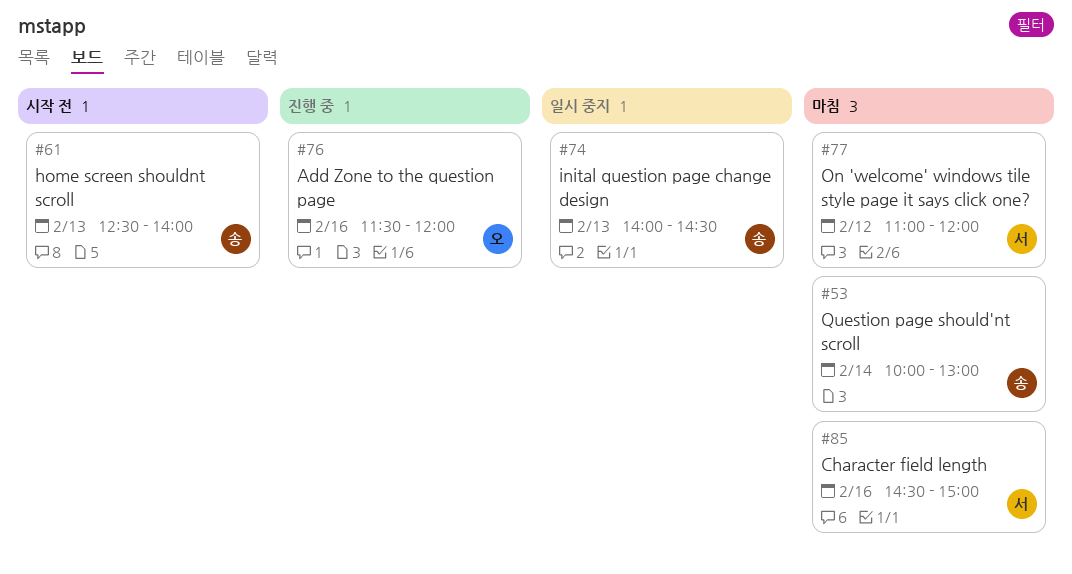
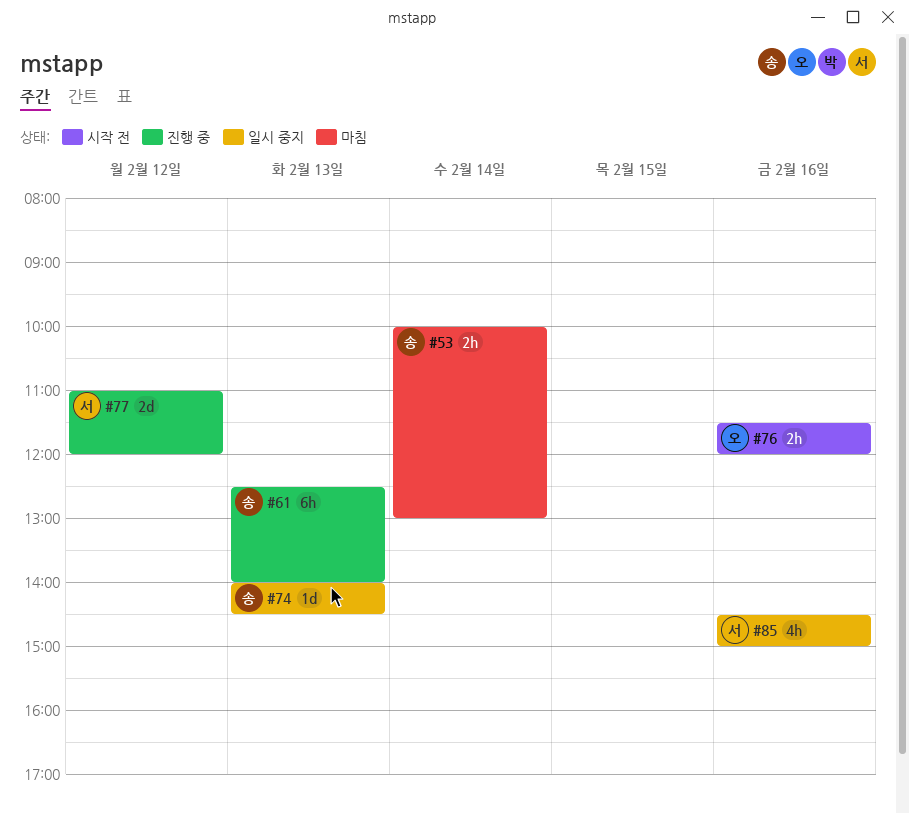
#61, status: 시작 전 -> 진행 중
#76, status: 진행 중 -> 시작 전
#77, status: 마침 -> 진행 중
#85, status: 마침 -> 일시 중지

